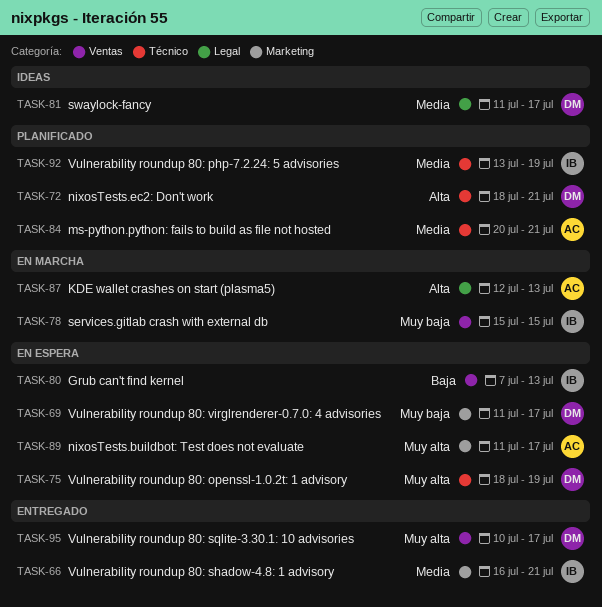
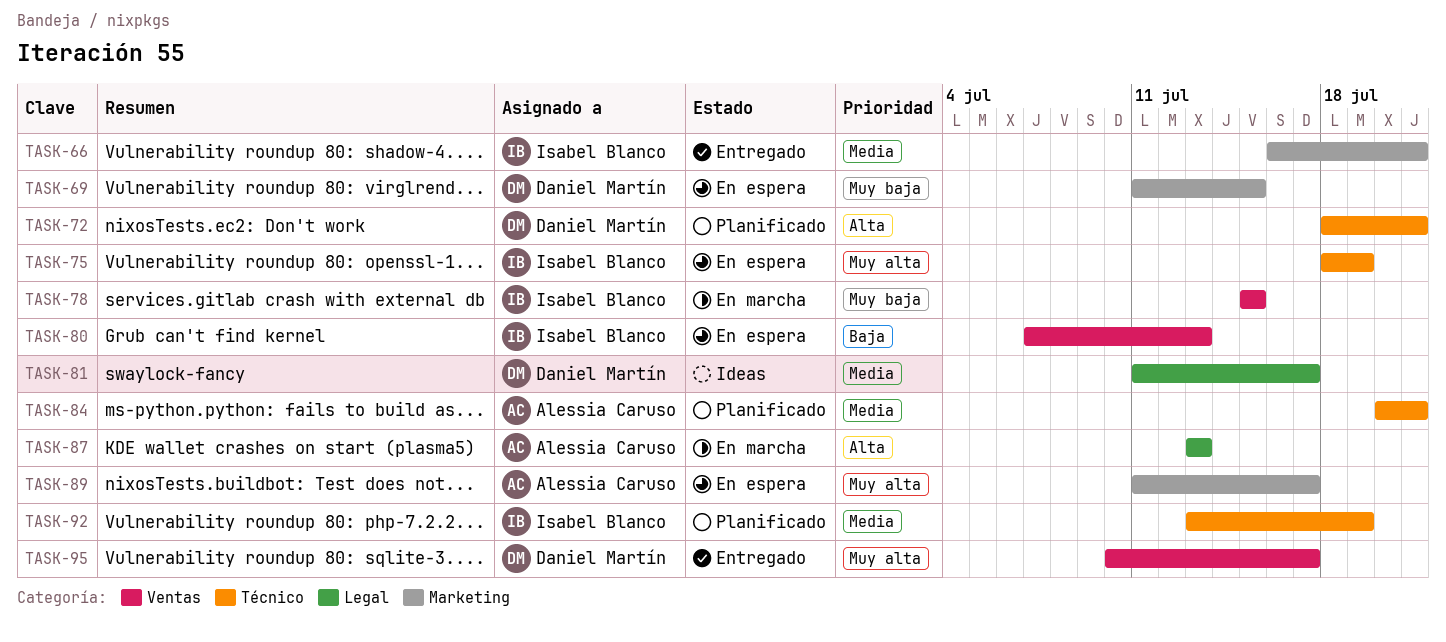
TASK-69, due: Jul 17 -> Jul 15
TASK-75, owner: Daniel Martín -> Isabel Blanco
TASK-87, start: Jul 12 -> Jul 13

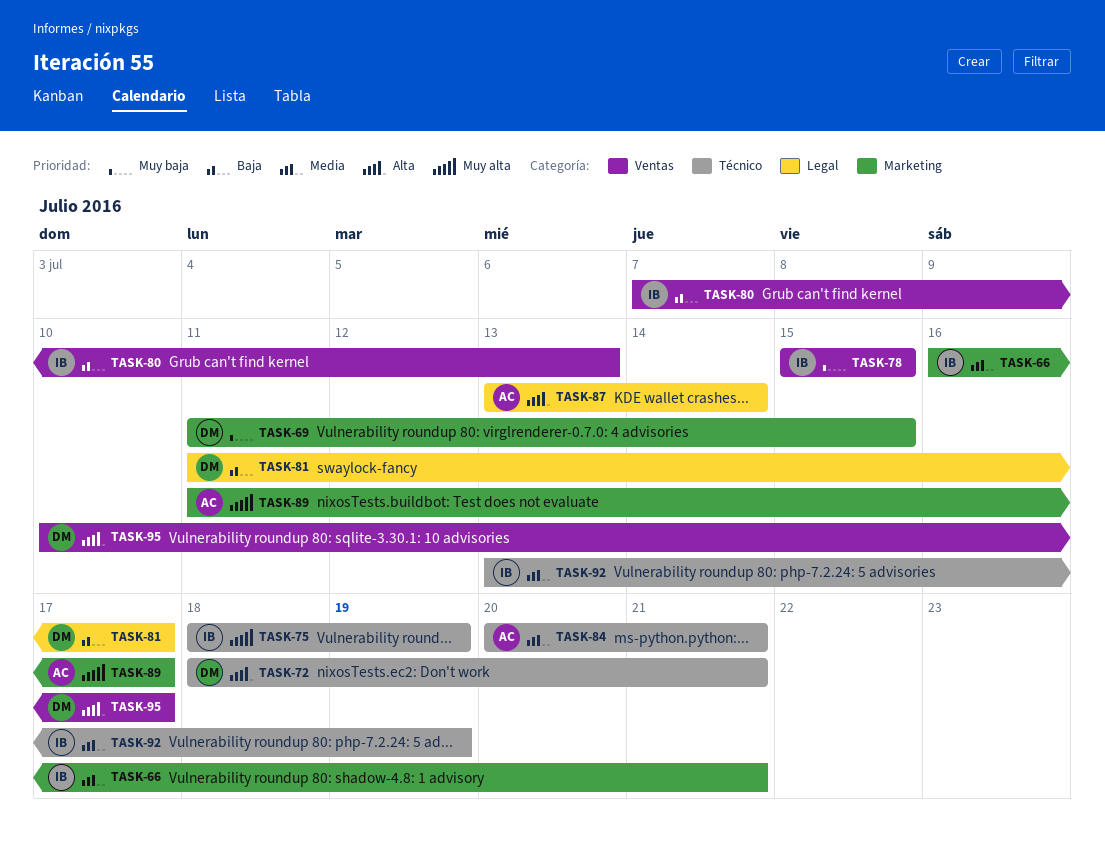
TASK-81, priority: Media -> Baja
TASK-87, due: Jul 13 -> Jul 14
TASK-95, priority: Muy alta -> Alta

